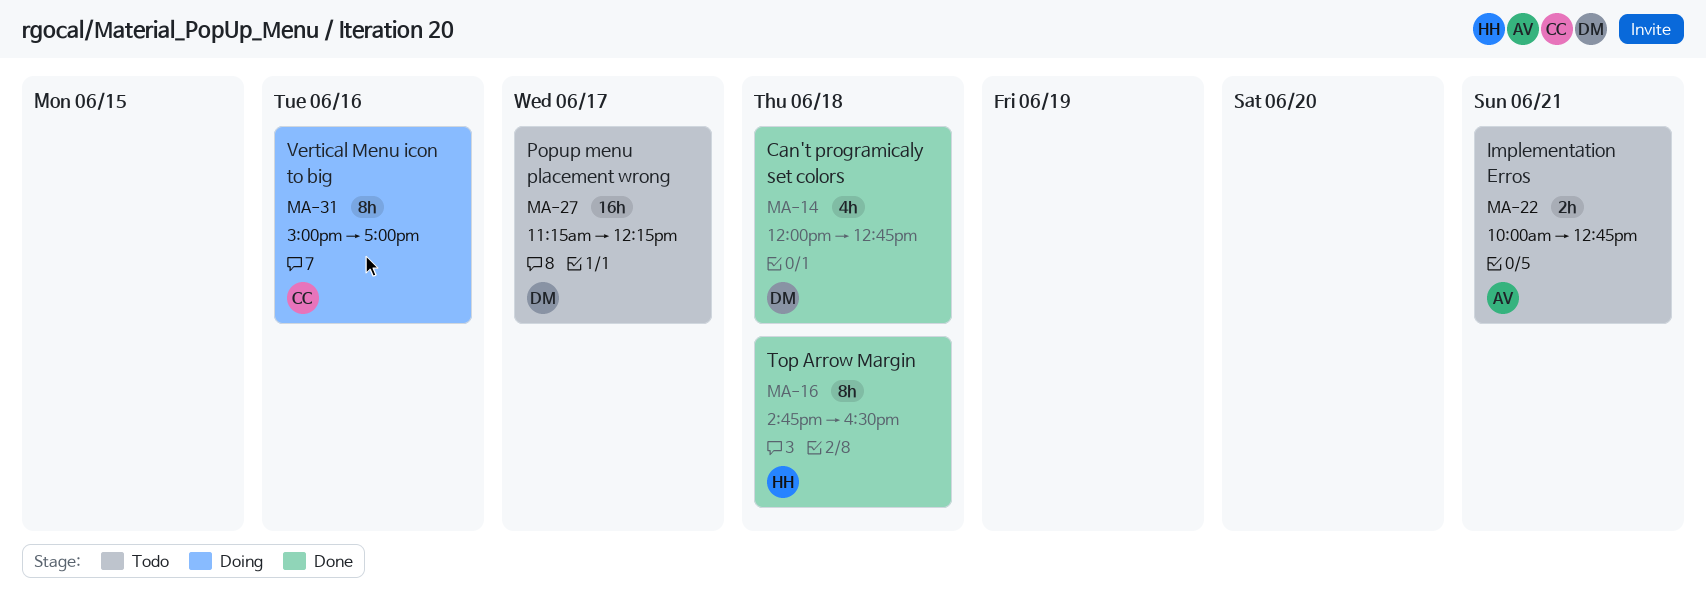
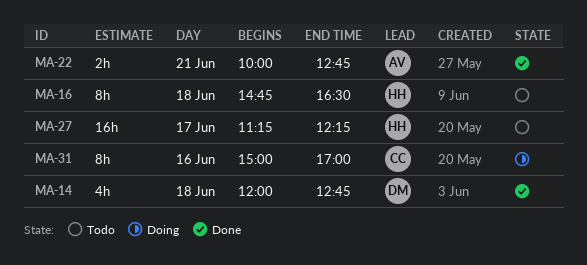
MA-16, status: Done -> Todo
MA-22, status: Todo -> Done
MA-27, owner: DM -> HH

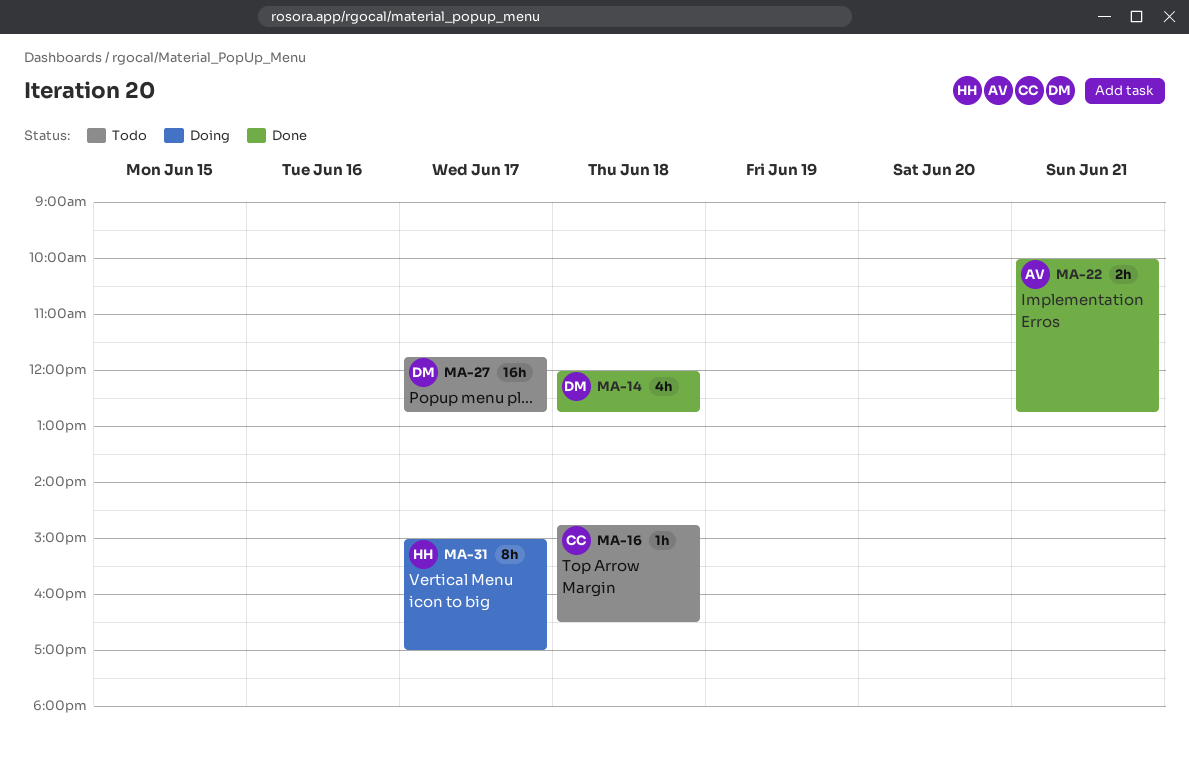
MA-16, owner: HH -> CC
MA-16, estimate: 8h -> 1h
MA-27, owner: HH -> DM
MA-27, begins: 11:15 -> 11:45
MA-27, ends: 12:15 -> 12:45
MA-31, owner: CC -> HH
MA-31, day: Jun 16 -> Jun 17

